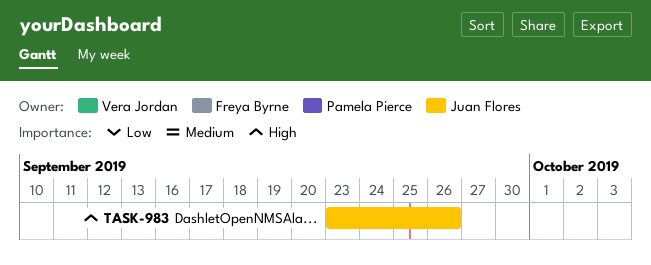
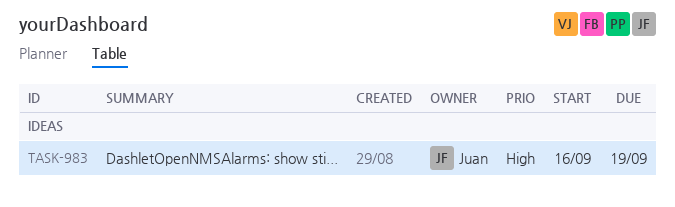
TASK-983, start: Sep 23 -> Sep 16
TASK-983, due: Sep 26 -> Sep 19

